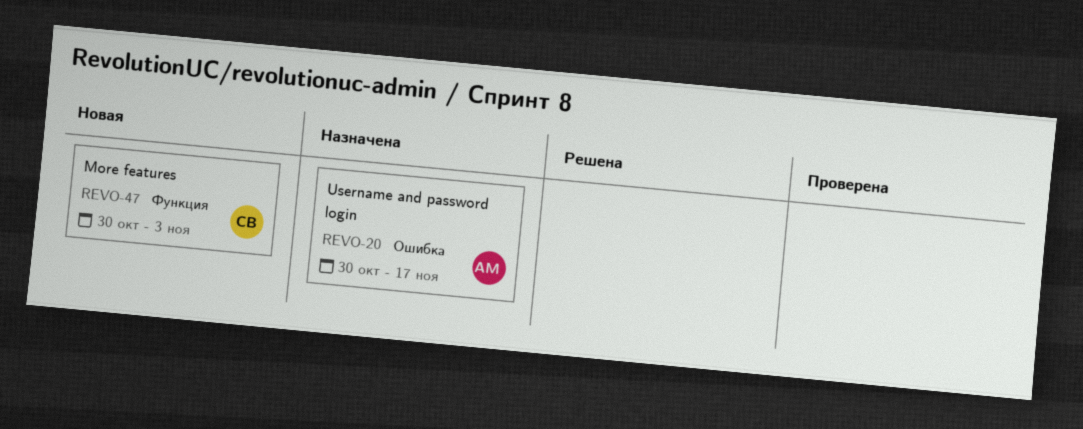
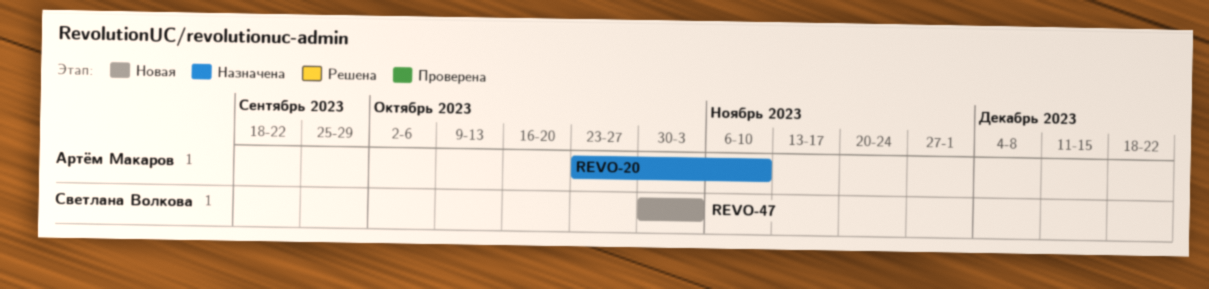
REVO-20, start: Oct 30 -> Oct 23
REVO-20, due: Nov 17 -> Nov 10

